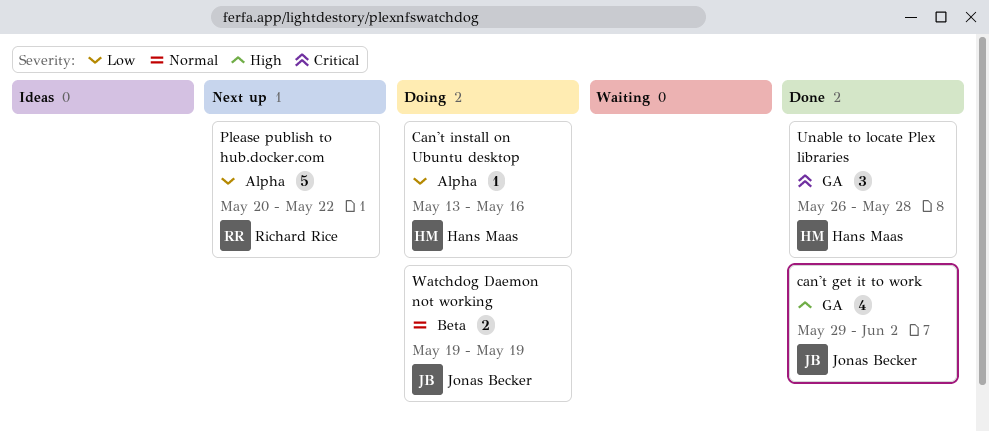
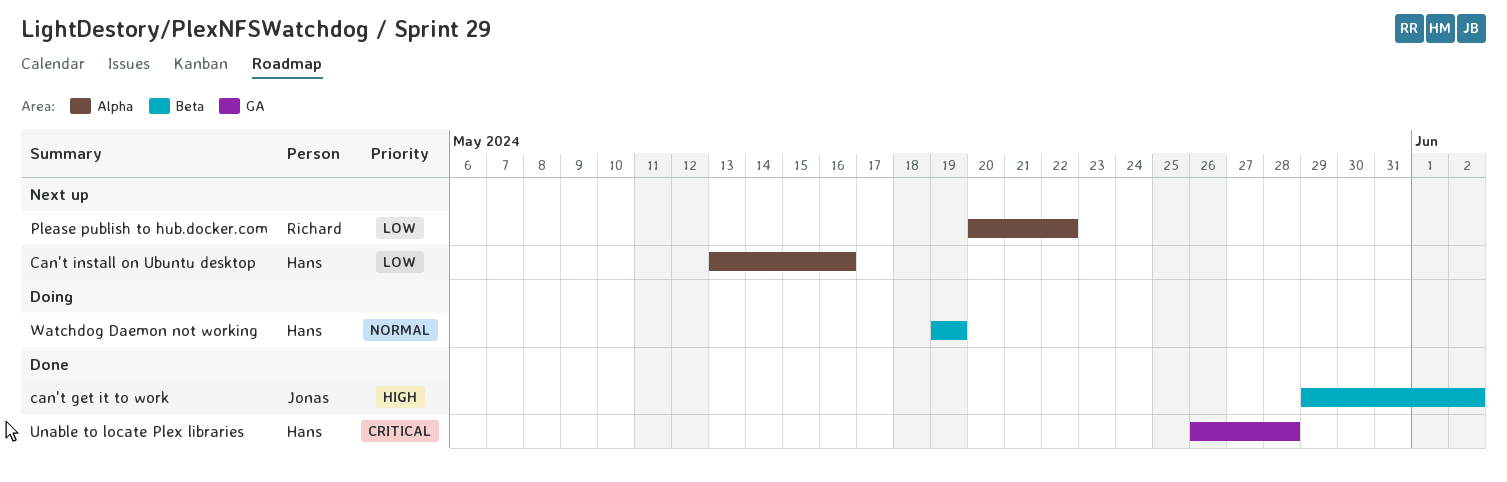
can't get it to work, label: GA -> Beta
Can't install on Ubuntu desktop, status: Doing -> Next up
Watchdog Daemon not working, owner: Jonas Becker -> Hans Maas

